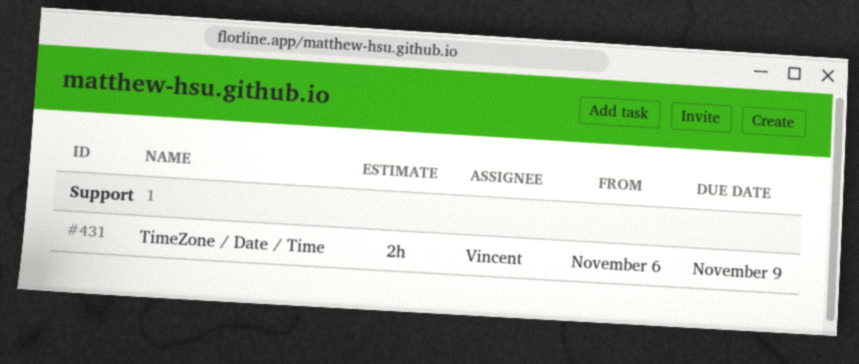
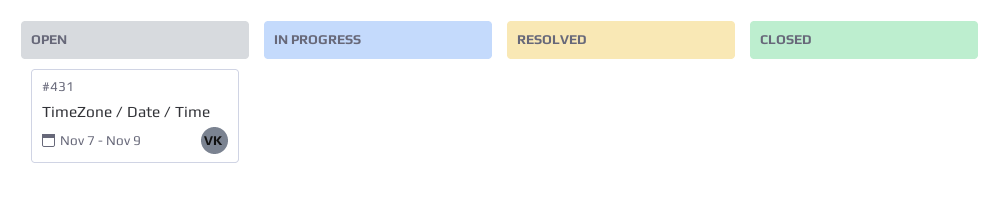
#431, start: Nov 6 -> Nov 7

